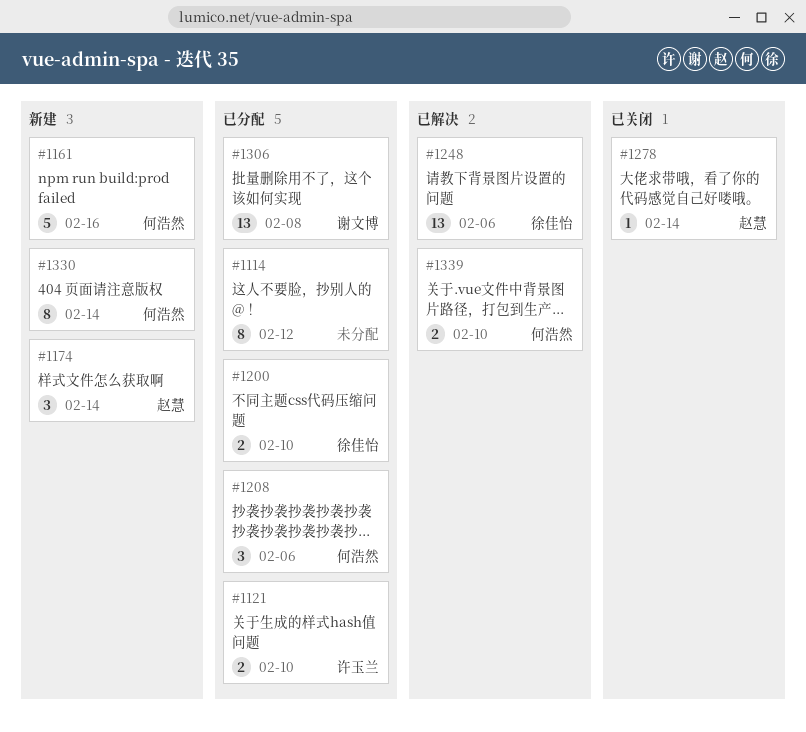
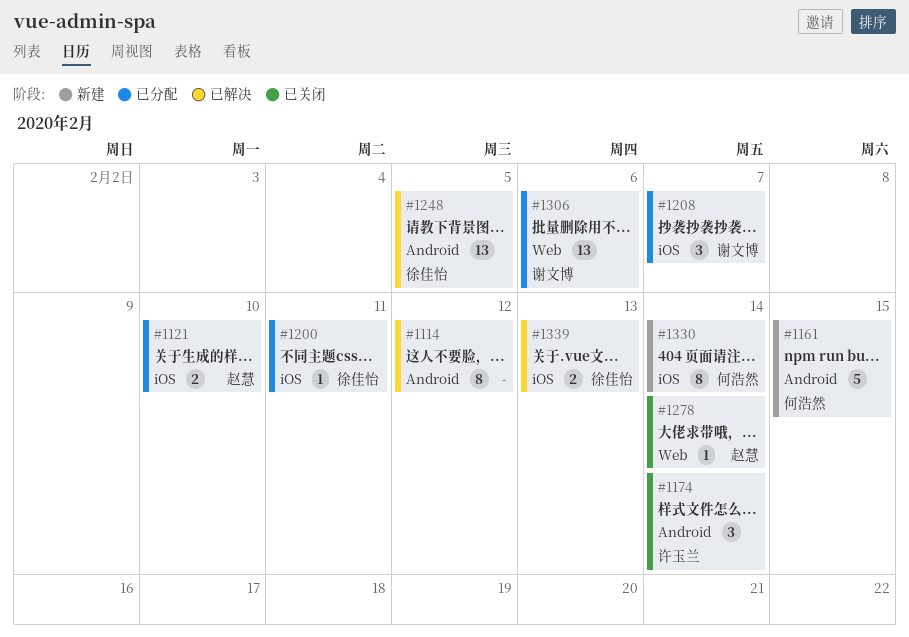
#1114, status: 已分配 -> 已解决
#1121, owner: 许玉兰 -> 赵慧
#1161, due: Feb 16 -> Feb 15
#1174, status: 新建 -> 已关闭
#1174, owner: 赵慧 -> 许玉兰
#1200, estimate: 2 -> 1
#1200, due: Feb 10 -> Feb 11
#1208, owner: 何浩然 -> 谢文博
#1208, due: Feb 6 -> Feb 7
#1248, due: Feb 6 -> Feb 5
#1306, due: Feb 8 -> Feb 6
#1339, owner: 何浩然 -> 徐佳怡
#1339, due: Feb 10 -> Feb 13

